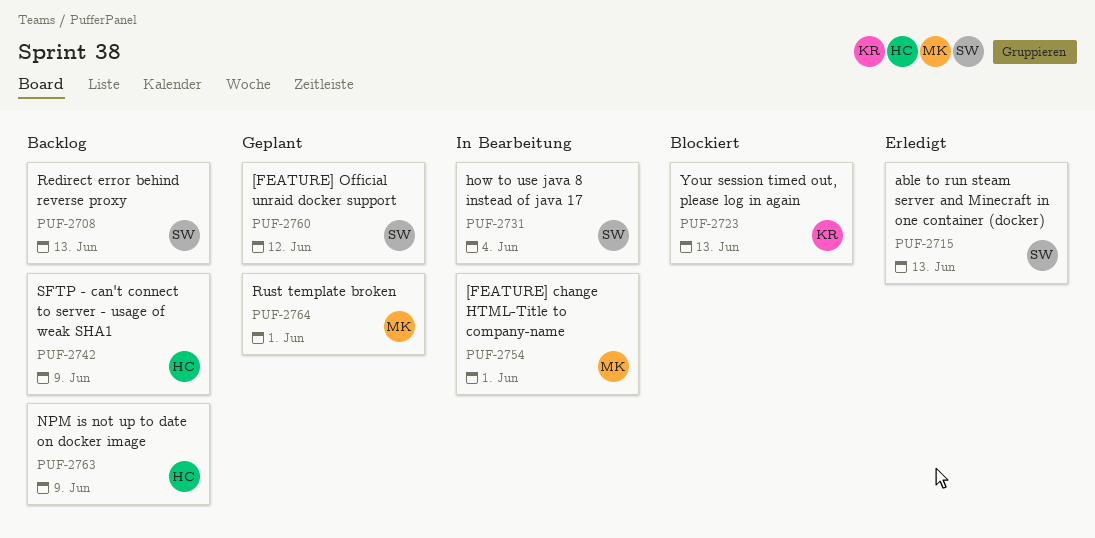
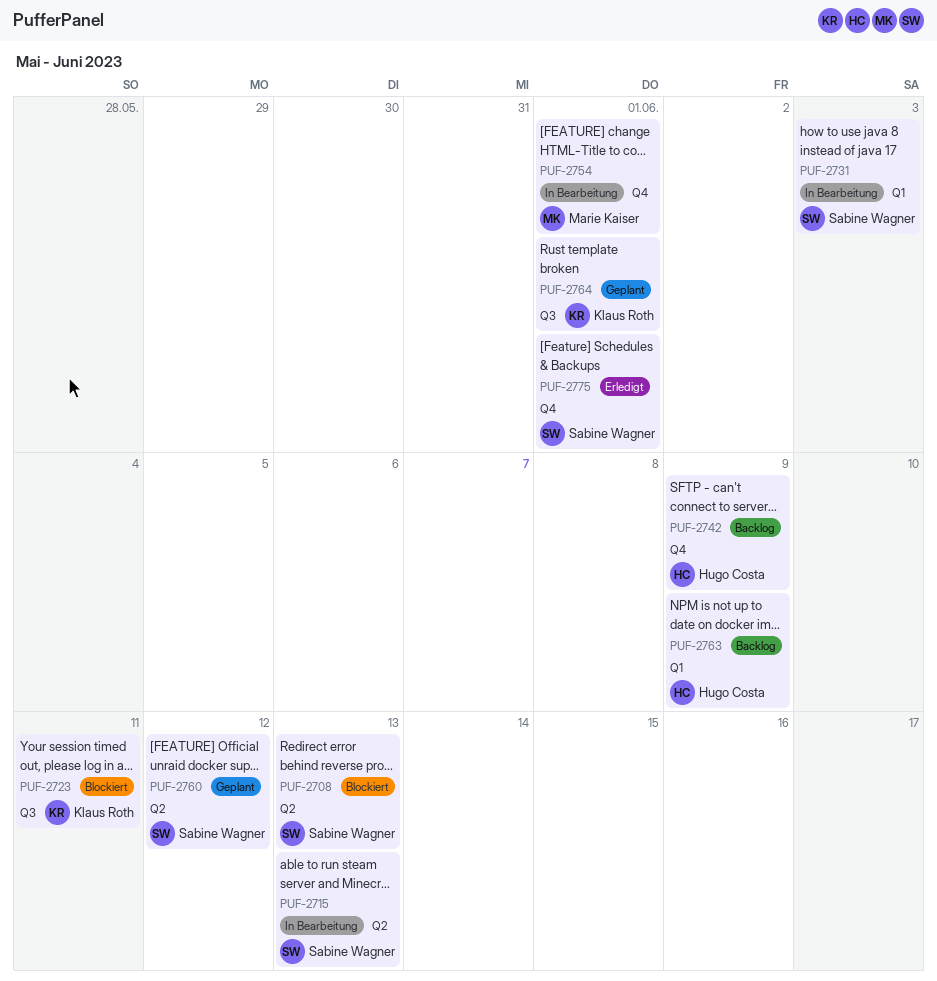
PUF-2708, status: Backlog -> Blockiert
PUF-2715, status: Erledigt -> In Bearbeitung
PUF-2723, due: Jun 13 -> Jun 11
PUF-2731, due: Jun 4 -> Jun 3
PUF-2764, owner: Marie Kaiser -> Klaus Roth
PUF-2775: none -> present

